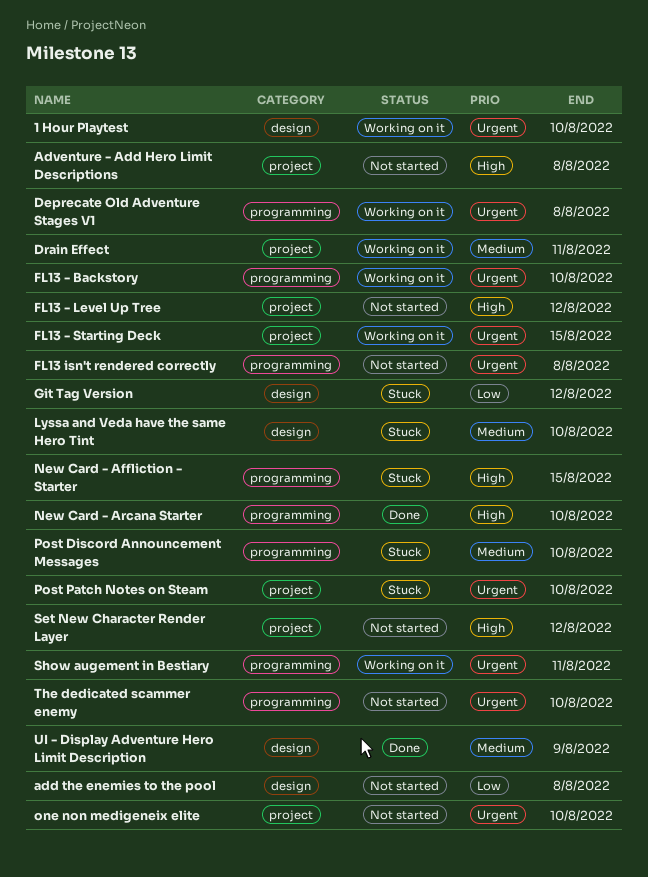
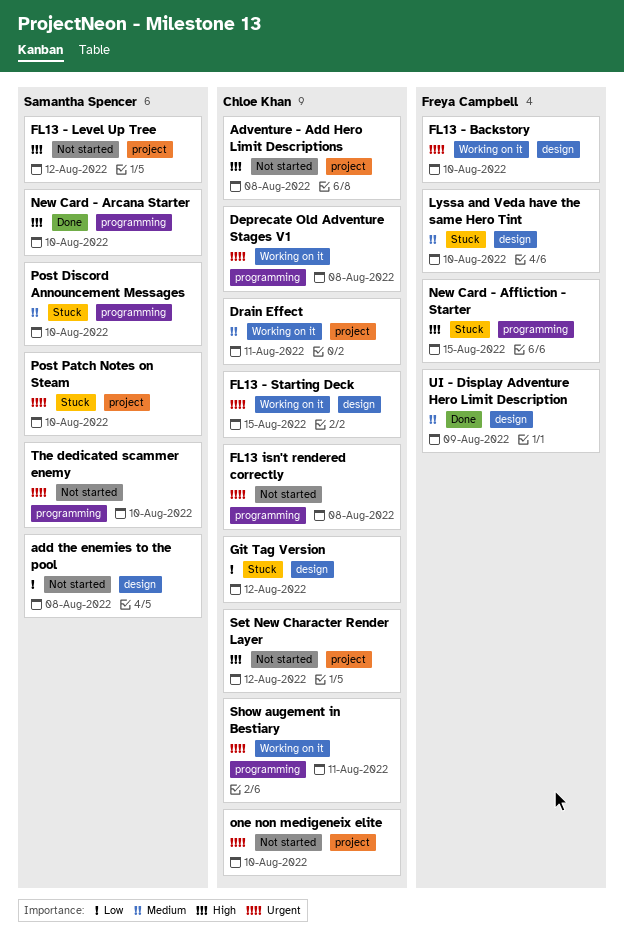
1 Hour Playtest: present -> none
FL13 - Backstory, label: programming -> design
FL13 - Starting Deck, label: project -> design

